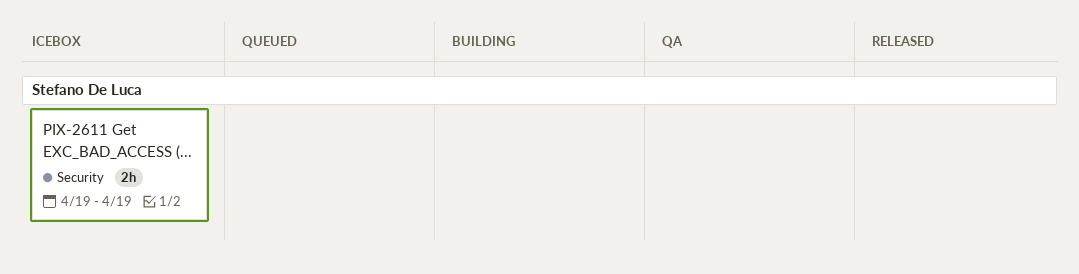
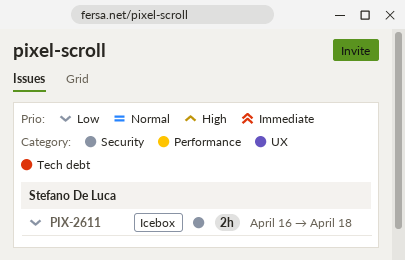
PIX-2611, start: Apr 19 -> Apr 16
PIX-2611, due: Apr 19 -> Apr 18

